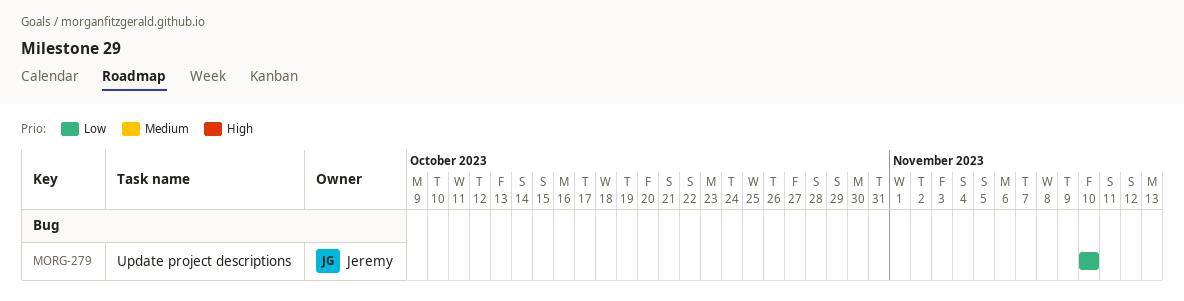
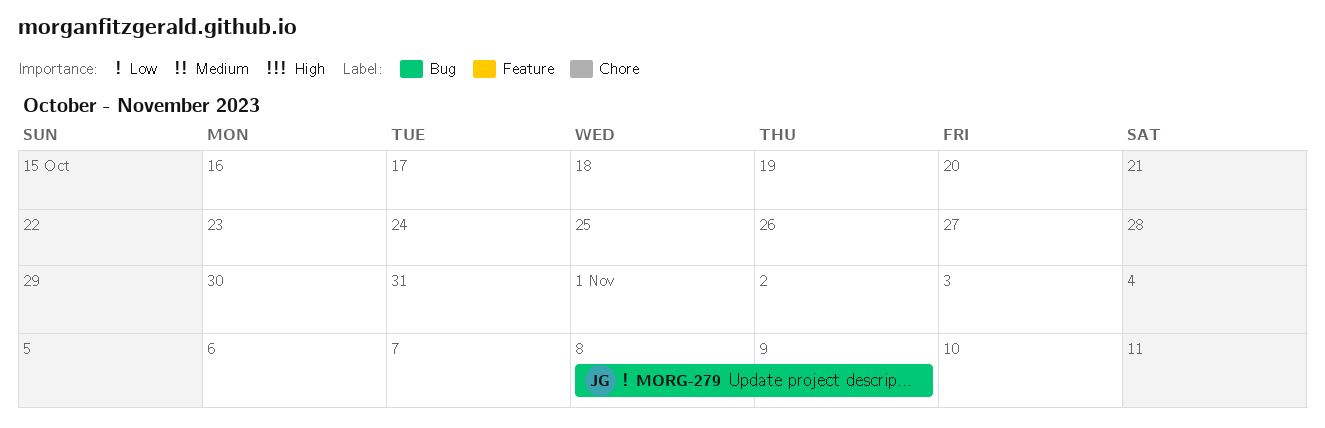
MORG-279, start: Nov 10 -> Nov 8
MORG-279, due: Nov 10 -> Nov 9

